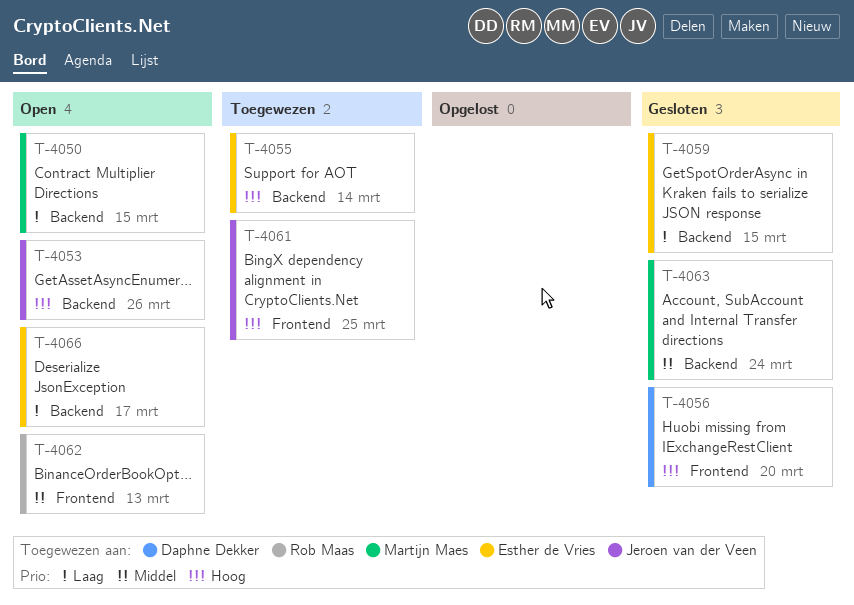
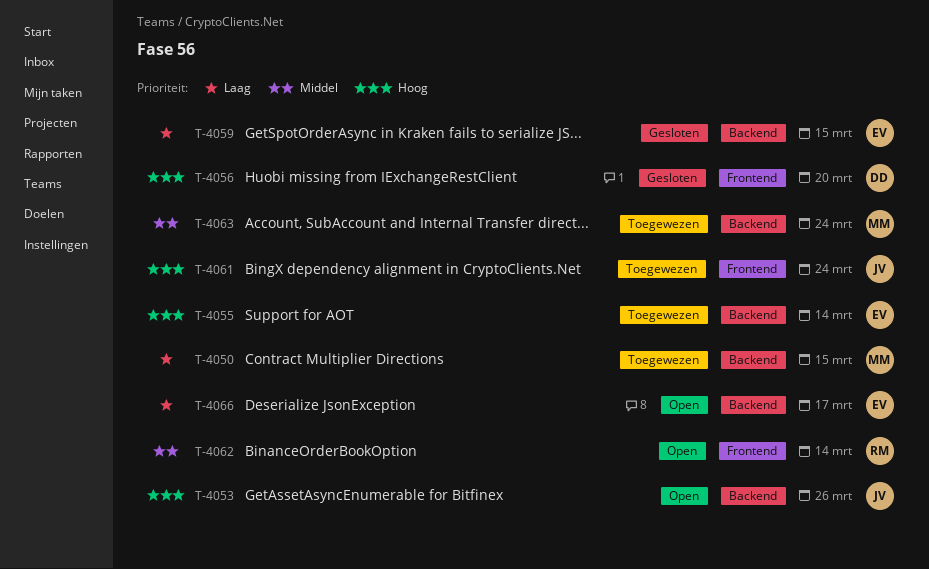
T-4050, status: Open -> Toegewezen
T-4061, due: Mar 25 -> Mar 24
T-4062, due: Mar 13 -> Mar 14
T-4063, status: Gesloten -> Toegewezen

